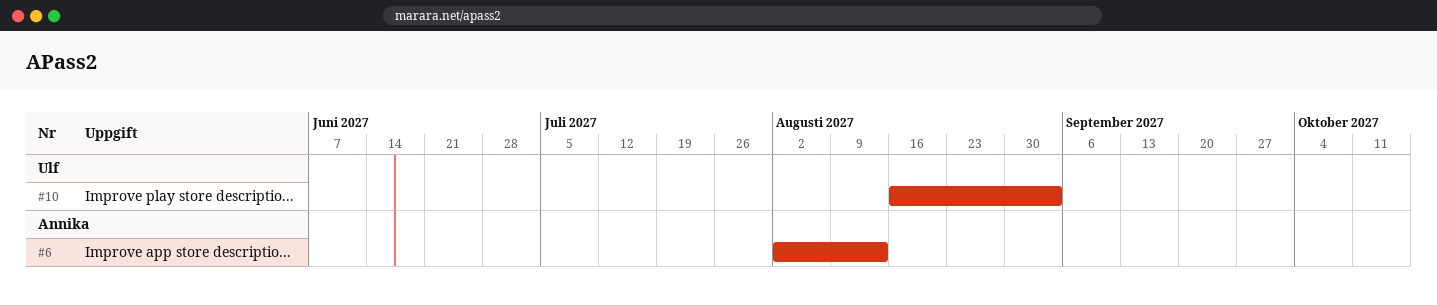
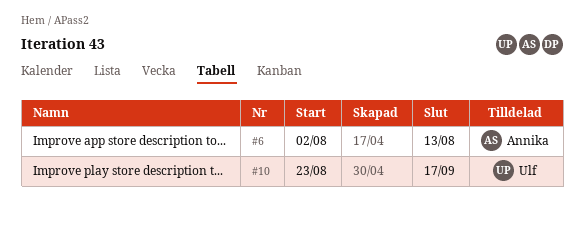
#10, start: Aug 16 -> Aug 23
#10, due: Sep 3 -> Sep 17

